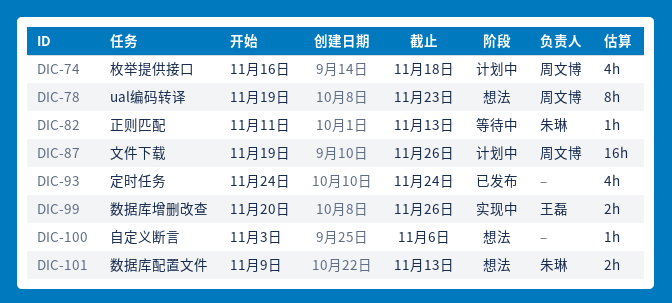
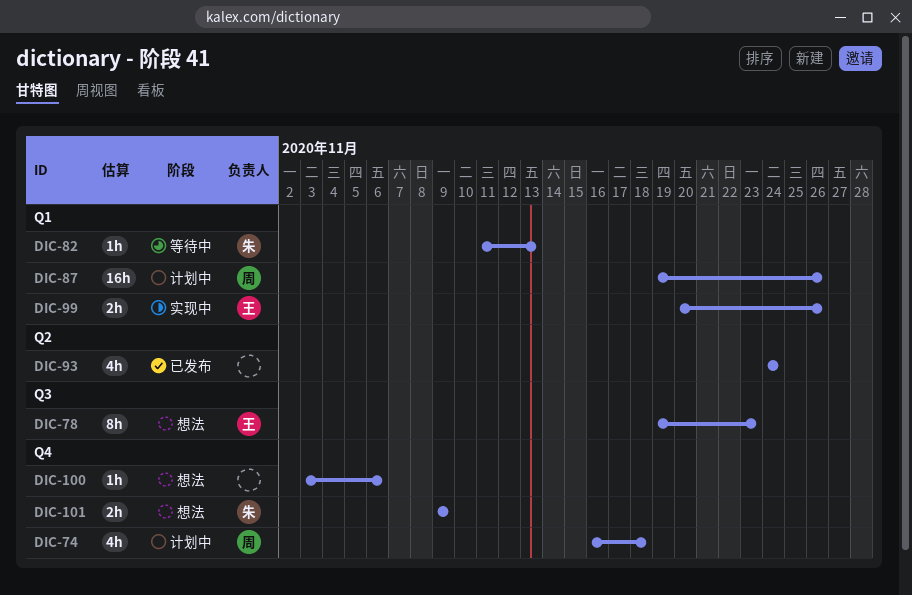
DIC-78, owner: 周文博 -> 王磊
DIC-101, due: Nov 13 -> Nov 9

